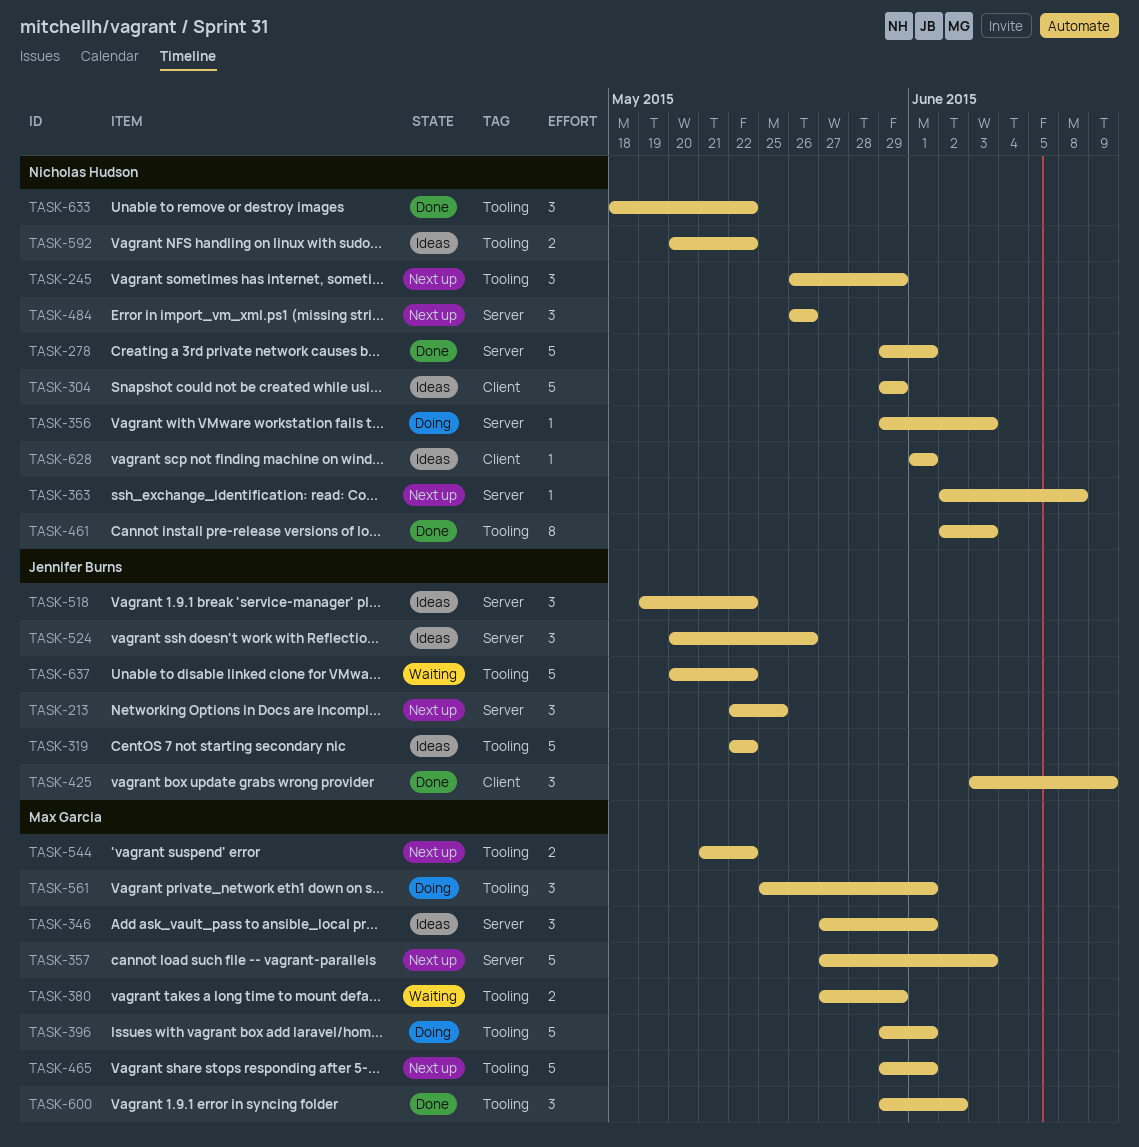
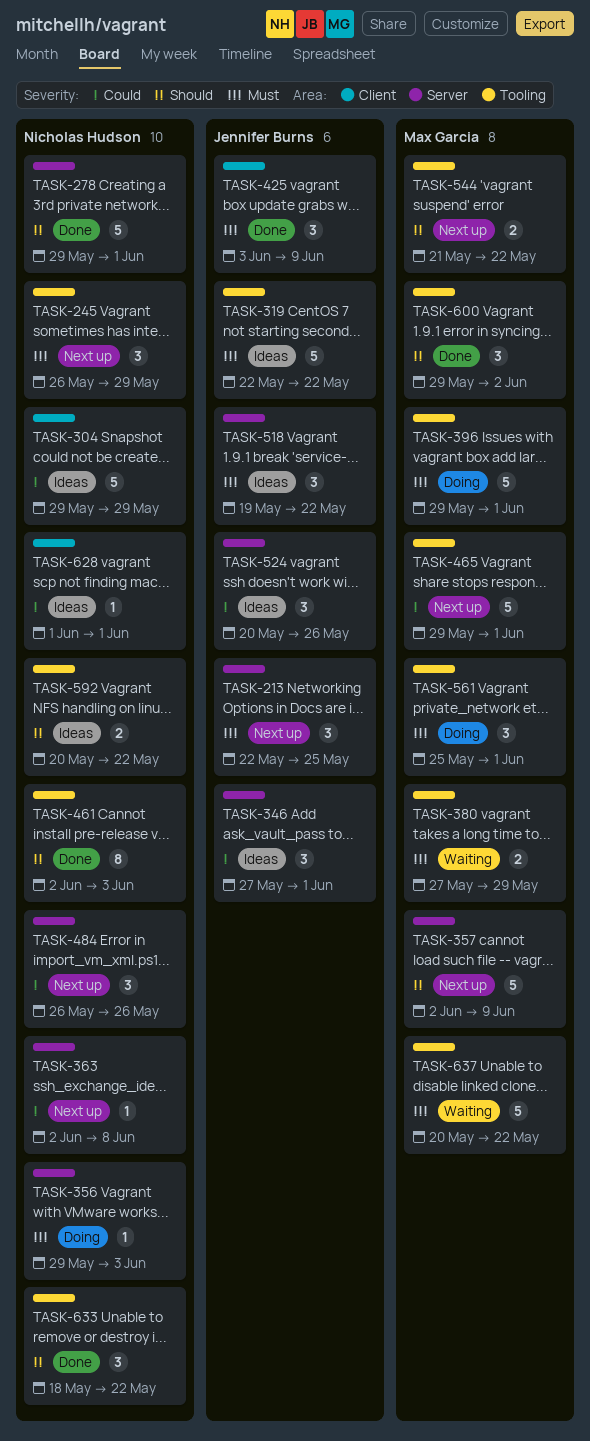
TASK-346, owner: Max Garcia -> Jennifer Burns
TASK-357, start: May 27 -> Jun 2
TASK-357, due: Jun 3 -> Jun 9
TASK-637, owner: Jennifer Burns -> Max Garcia

